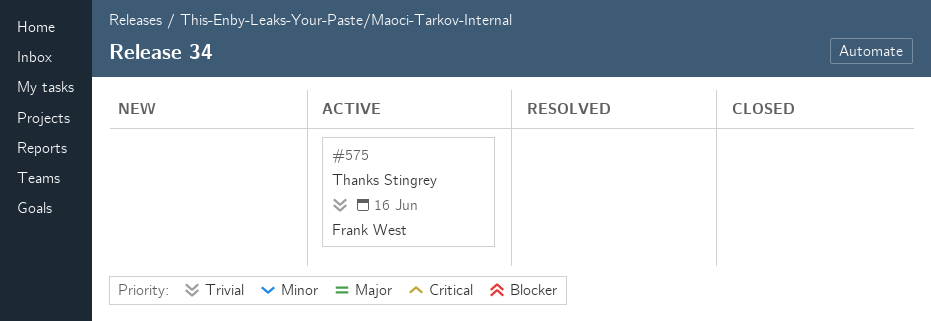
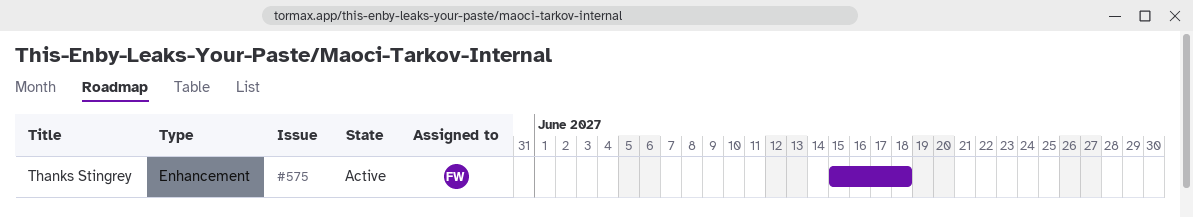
#575, due: Jun 16 -> Jun 18

